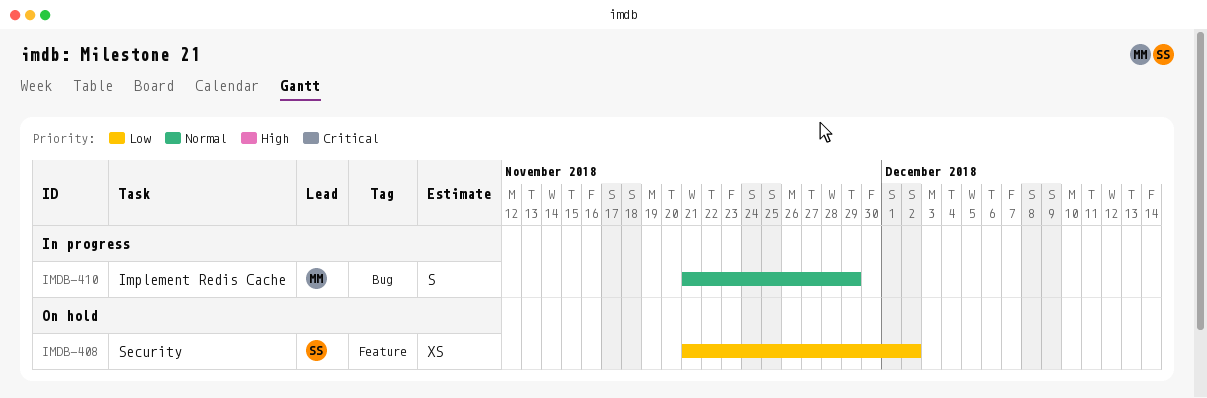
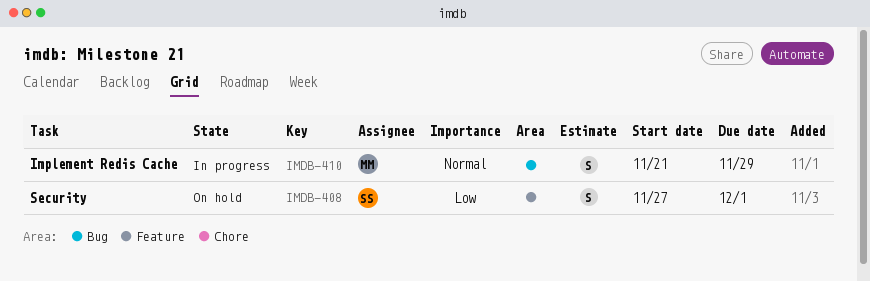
IMDB-408, estimate: XS -> S
IMDB-408, start: Nov 21 -> Nov 27
IMDB-408, due: Dec 2 -> Dec 1

